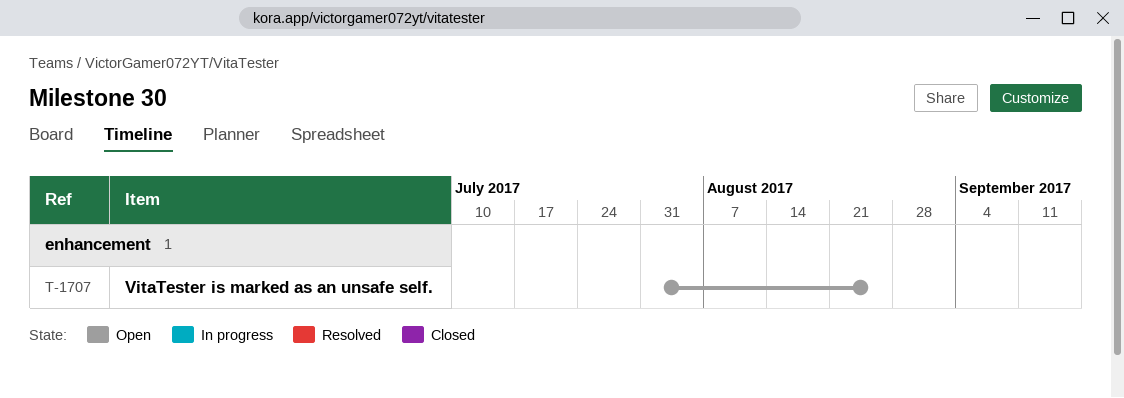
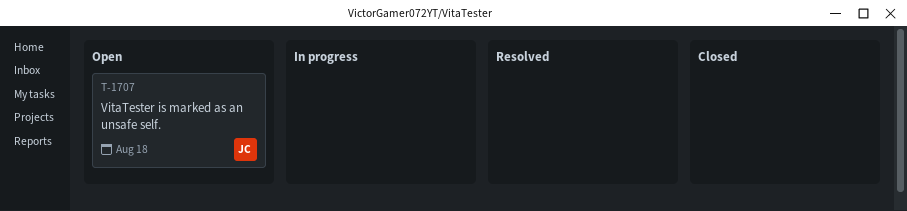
T-1707, due: Aug 25 -> Aug 18

